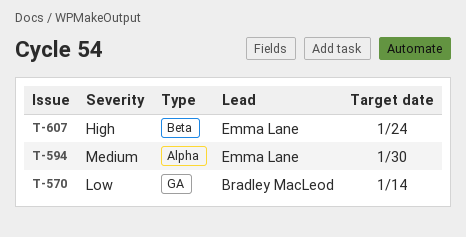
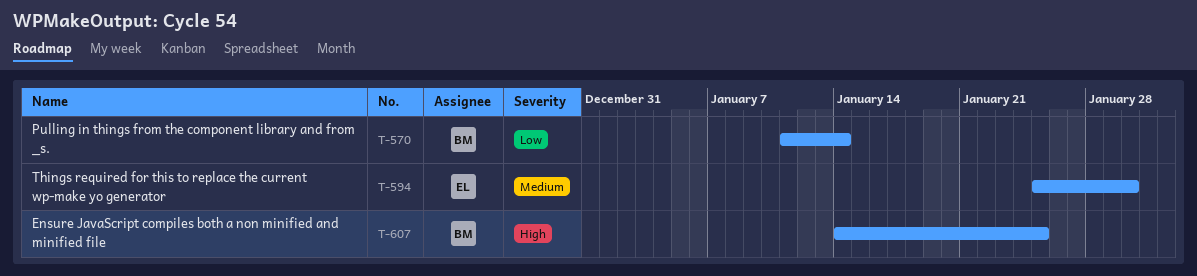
T-607, owner: Emma Lane -> Bradley MacLeod
T-607, due: Jan 24 -> Jan 25

